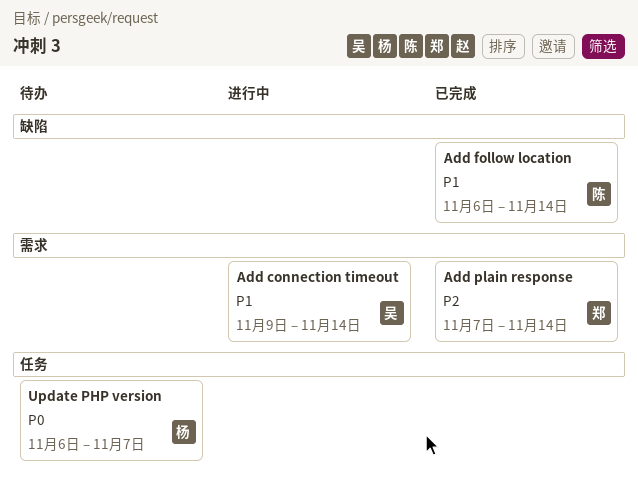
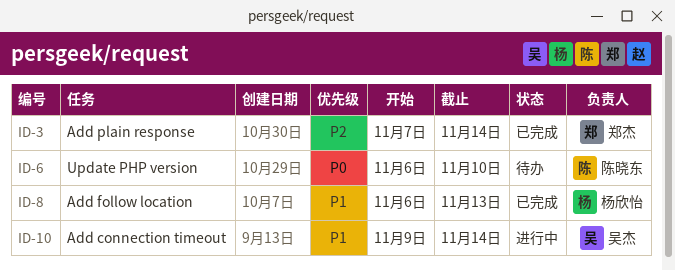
Add follow location, owner: 陈晓东 -> 杨欣怡
Add follow location, due: Nov 14 -> Nov 13
Update PHP version, owner: 杨欣怡 -> 陈晓东
Update PHP version, due: Nov 7 -> Nov 10

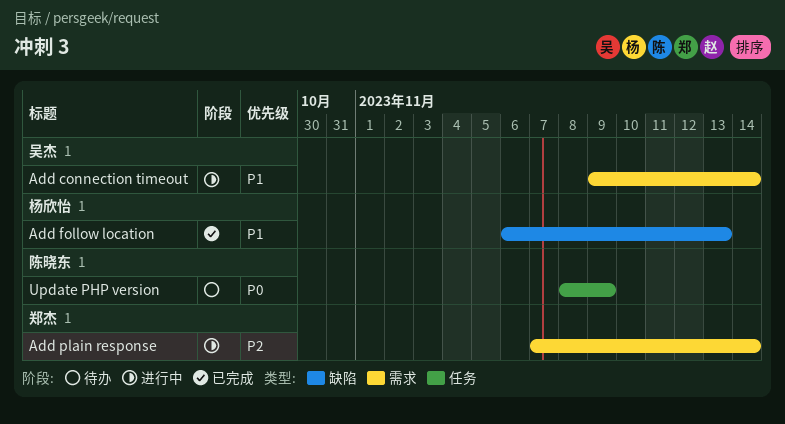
Add plain response, status: 已完成 -> 进行中
Update PHP version, start: Nov 6 -> Nov 8
Update PHP version, due: Nov 10 -> Nov 9

